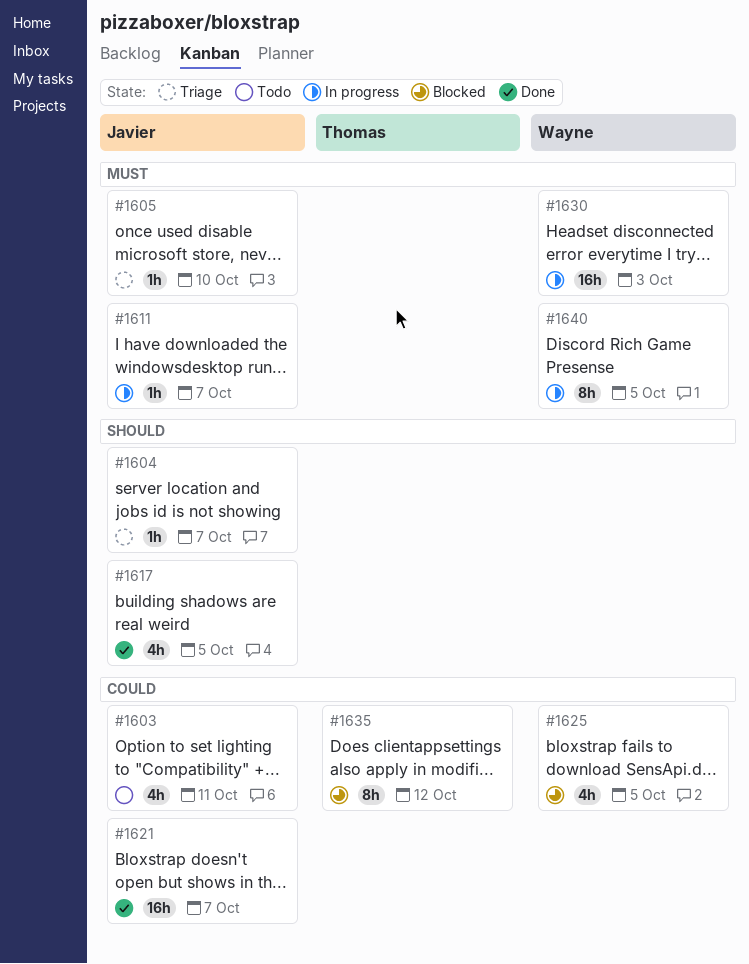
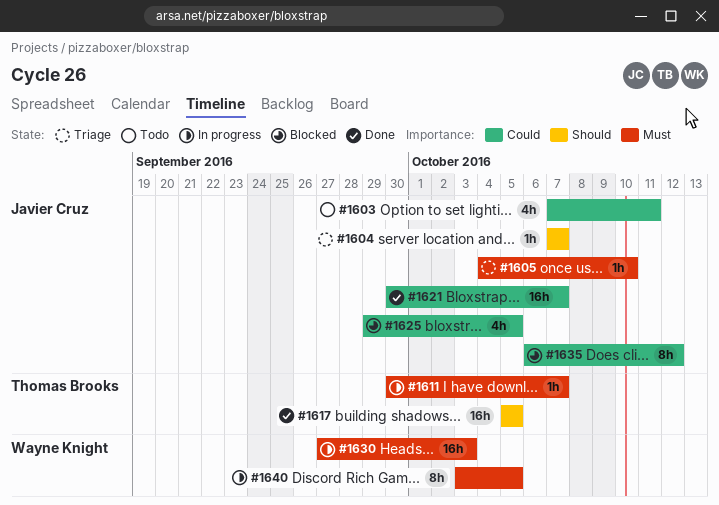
#1611, owner: Javier Cruz -> Thomas Brooks
#1617, owner: Javier Cruz -> Thomas Brooks
#1617, estimate: 4h -> 16h
#1625, owner: Wayne Knight -> Javier Cruz
#1635, owner: Thomas Brooks -> Javier Cruz

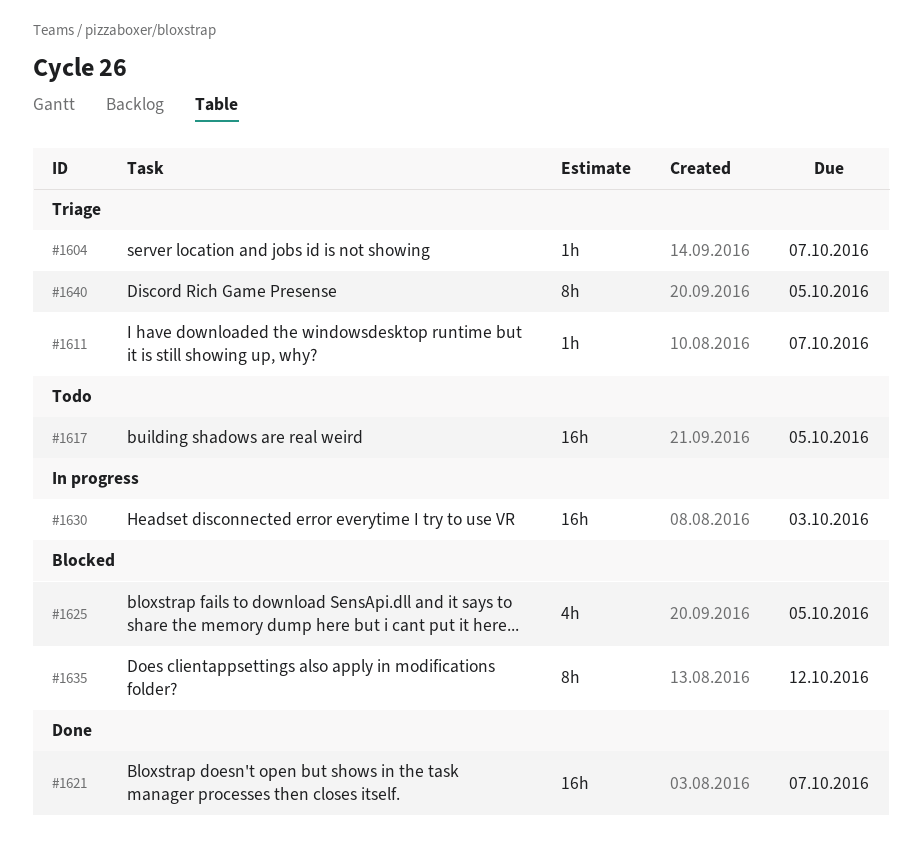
#1603: present -> none
#1605: present -> none
#1611, status: In progress -> Triage
#1617, status: Done -> Todo
#1640, status: In progress -> Triage

